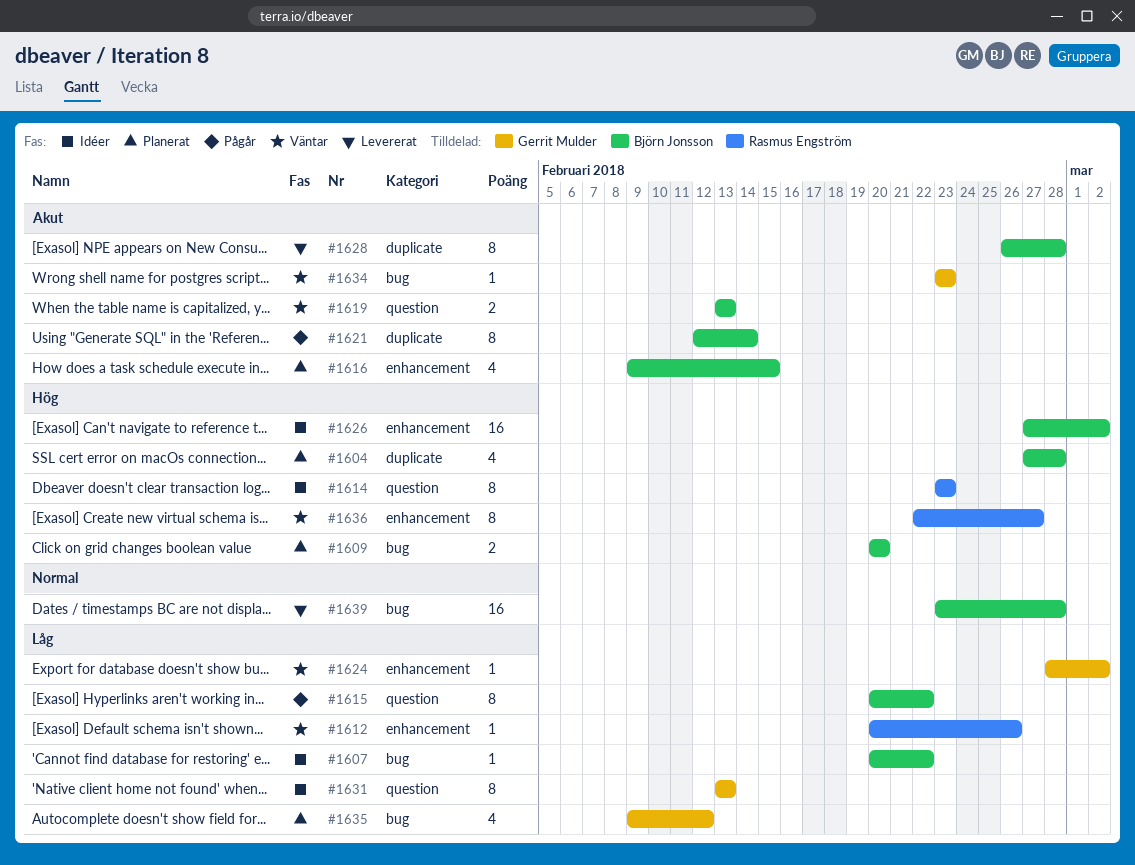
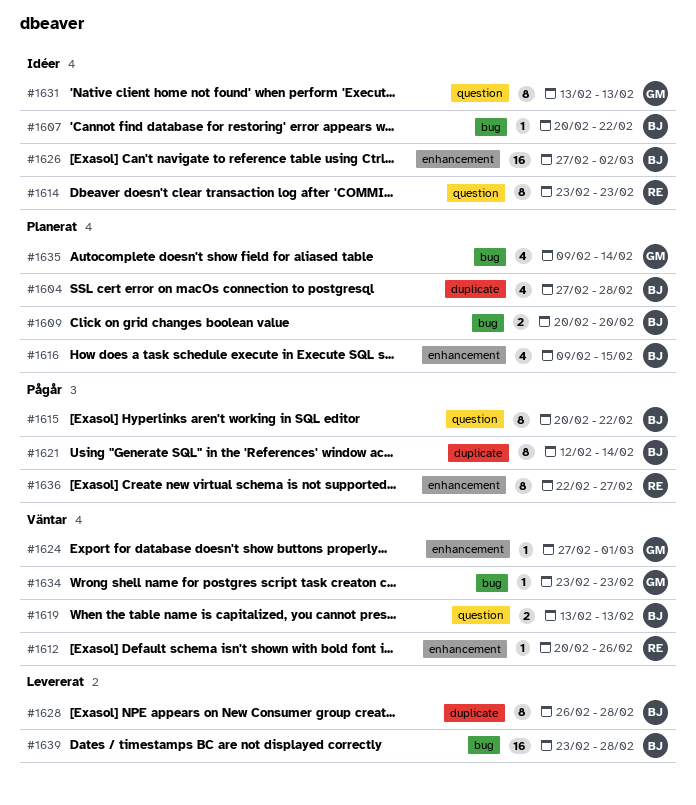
#1624, start: Feb 28 -> Feb 27
#1624, due: Mar 2 -> Mar 1
#1635, due: Feb 12 -> Feb 14
#1636, status: Väntar -> Pågår

